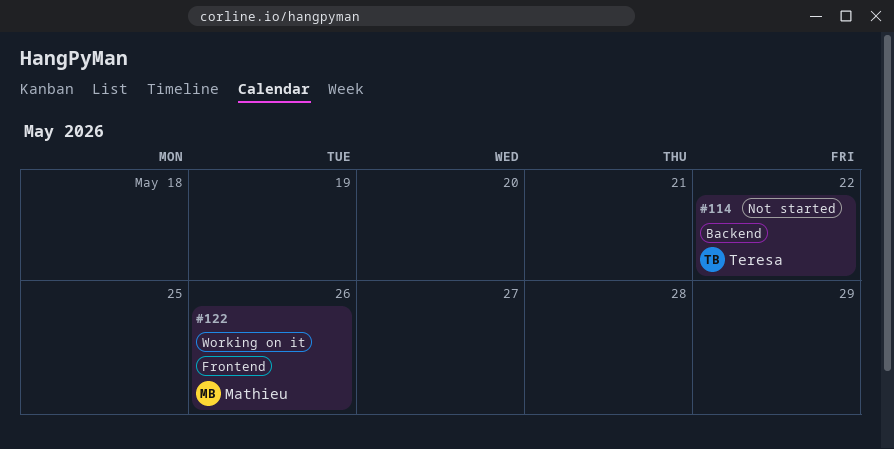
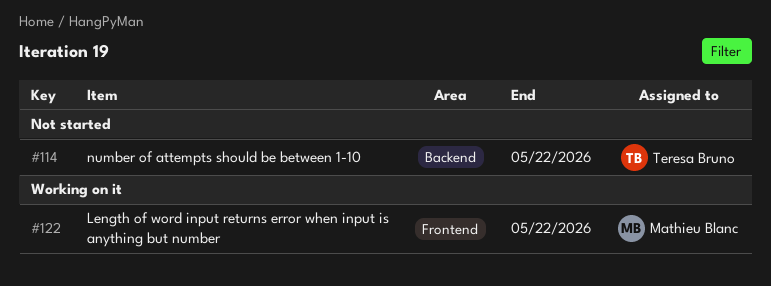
#122, due: May 26 -> May 22

